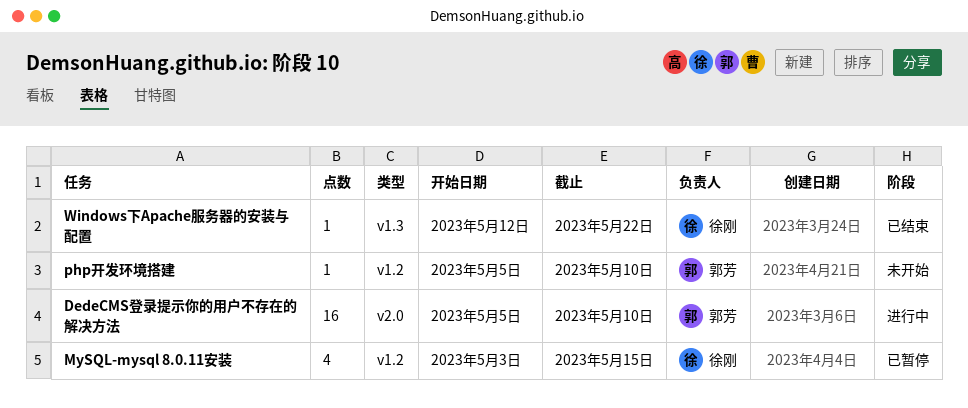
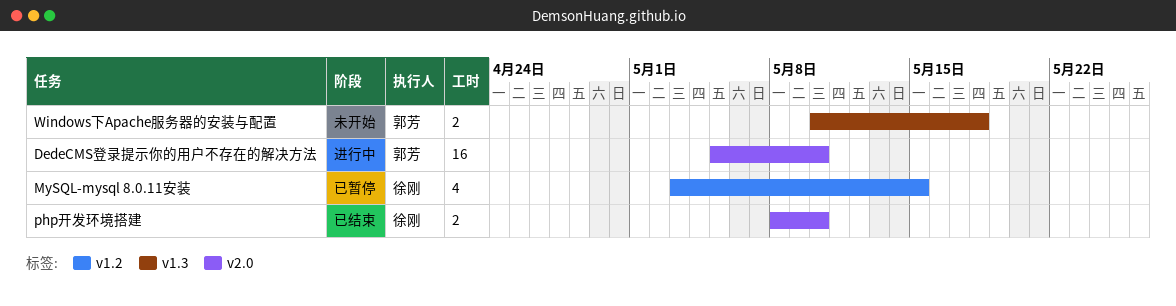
php开发环境搭建, status: 未开始 -> 已结束
php开发环境搭建, owner: 郭芳 -> 徐刚
php开发环境搭建, label: v1.2 -> v2.0
php开发环境搭建, estimate: 1 -> 2
php开发环境搭建, start: May 5 -> May 8
Windows下Apache服务器的安装与配置, status: 已结束 -> 未开始
Windows下Apache服务器的安装与配置, owner: 徐刚 -> 郭芳
Windows下Apache服务器的安装与配置, estimate: 1 -> 2
Windows下Apache服务器的安装与配置, start: May 12 -> May 10
Windows下Apache服务器的安装与配置, due: May 22 -> May 18

